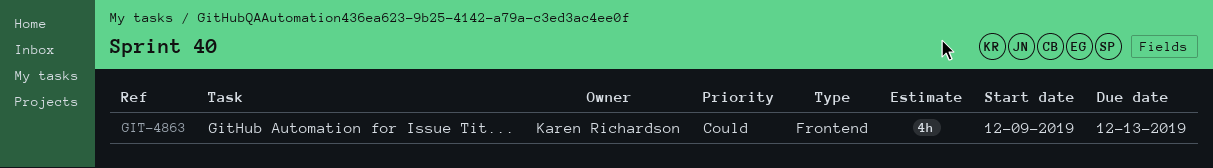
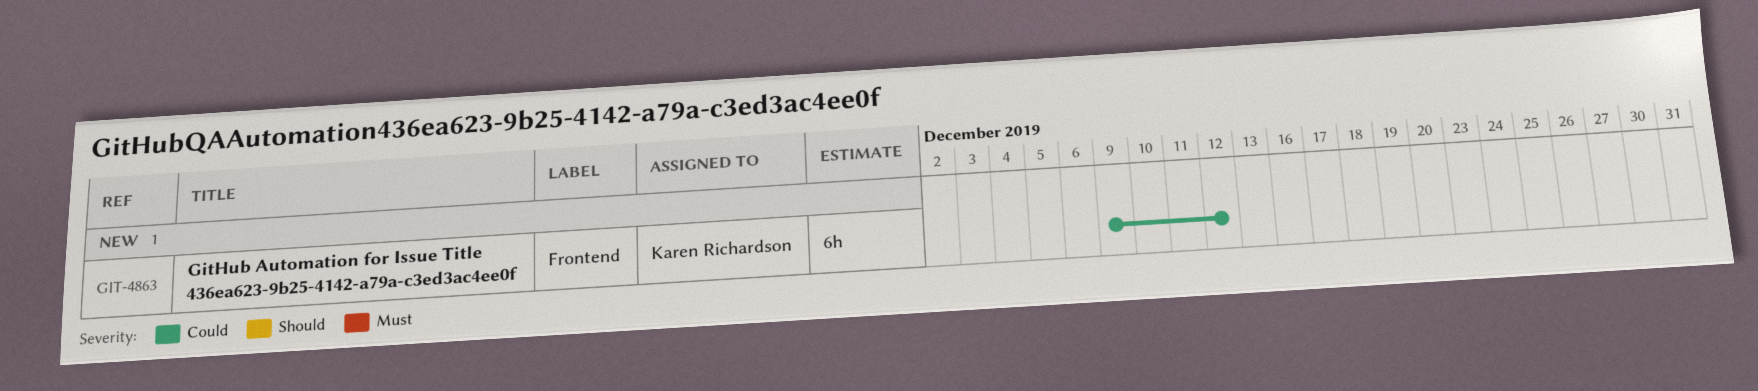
GIT-4863, estimate: 4h -> 6h
GIT-4863, due: Dec 13 -> Dec 12

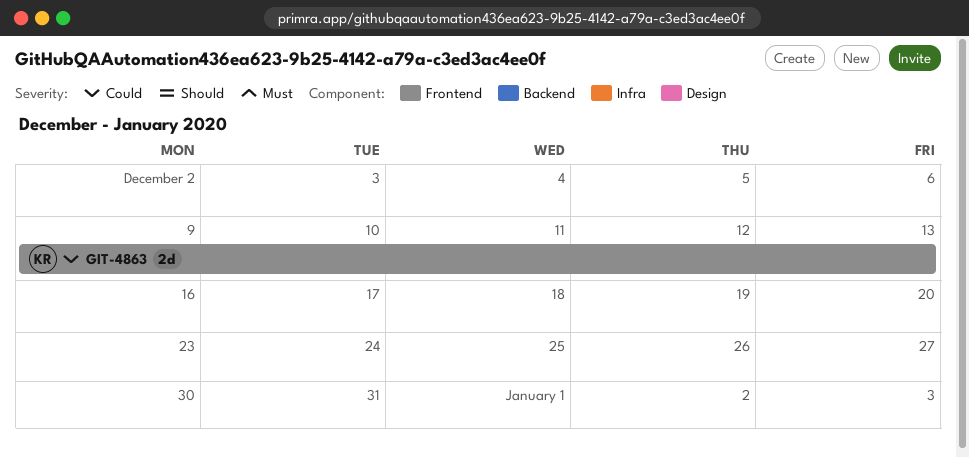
GIT-4863, estimate: 6h -> 2d
GIT-4863, due: Dec 12 -> Dec 13

